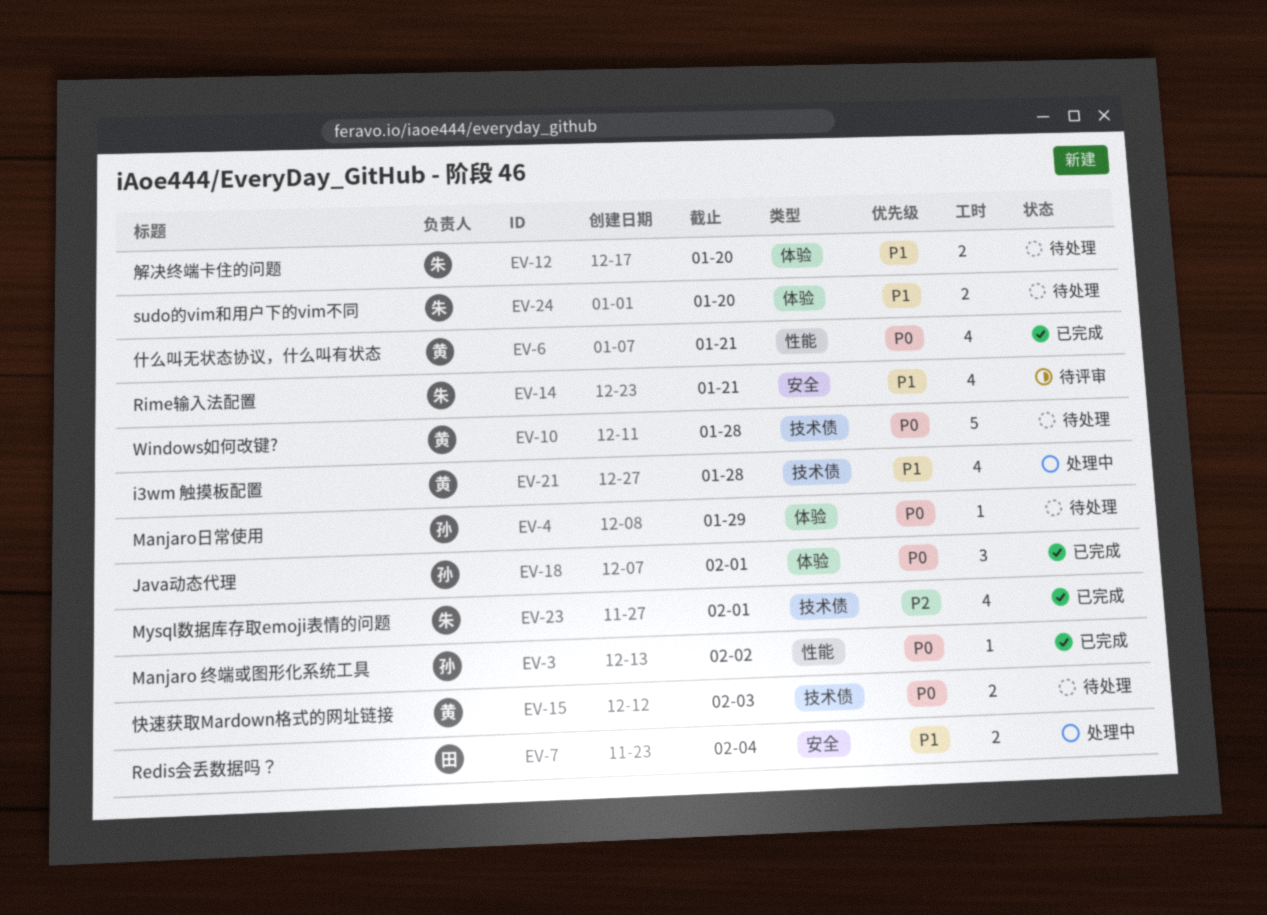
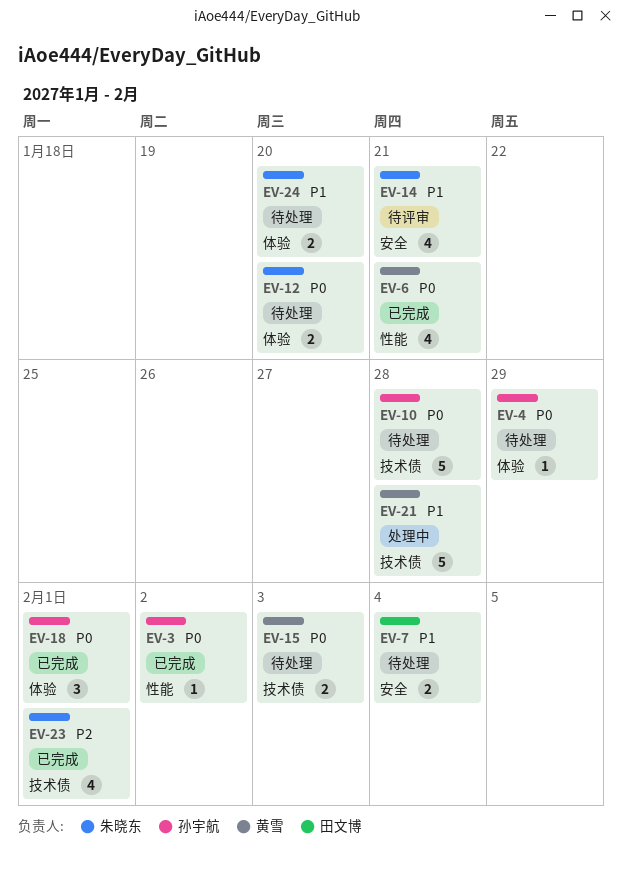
EV-7, status: 处理中 -> 待处理
EV-10, owner: 黄雪 -> 孙宇航
EV-12, priority: P1 -> P0
EV-21, estimate: 4 -> 5

